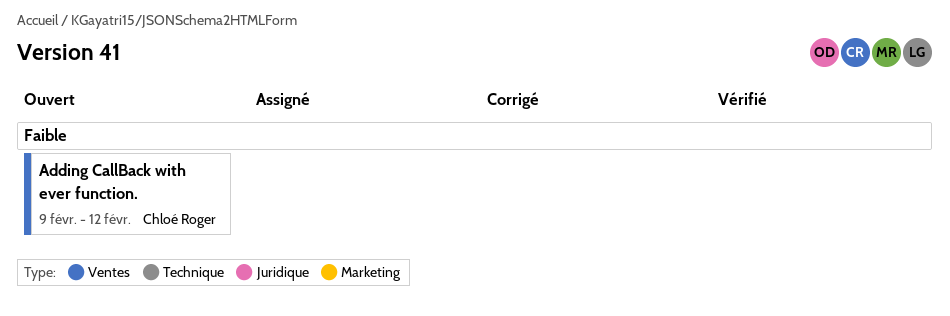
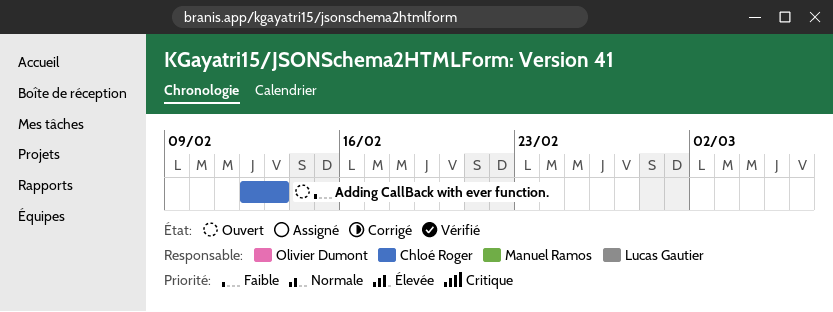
Adding CallBack with ever function., start: Feb 9 -> Feb 12
Adding CallBack with ever function., due: Feb 12 -> Feb 13

